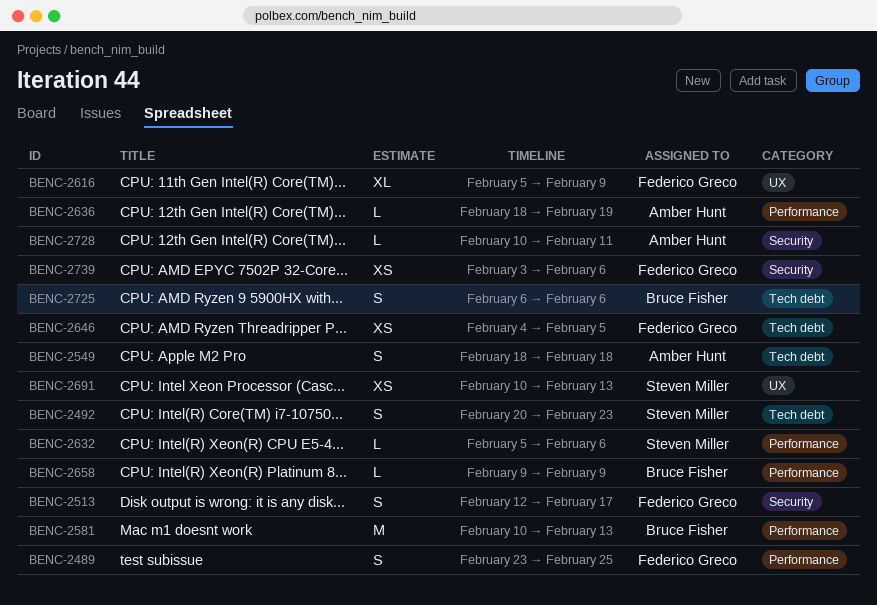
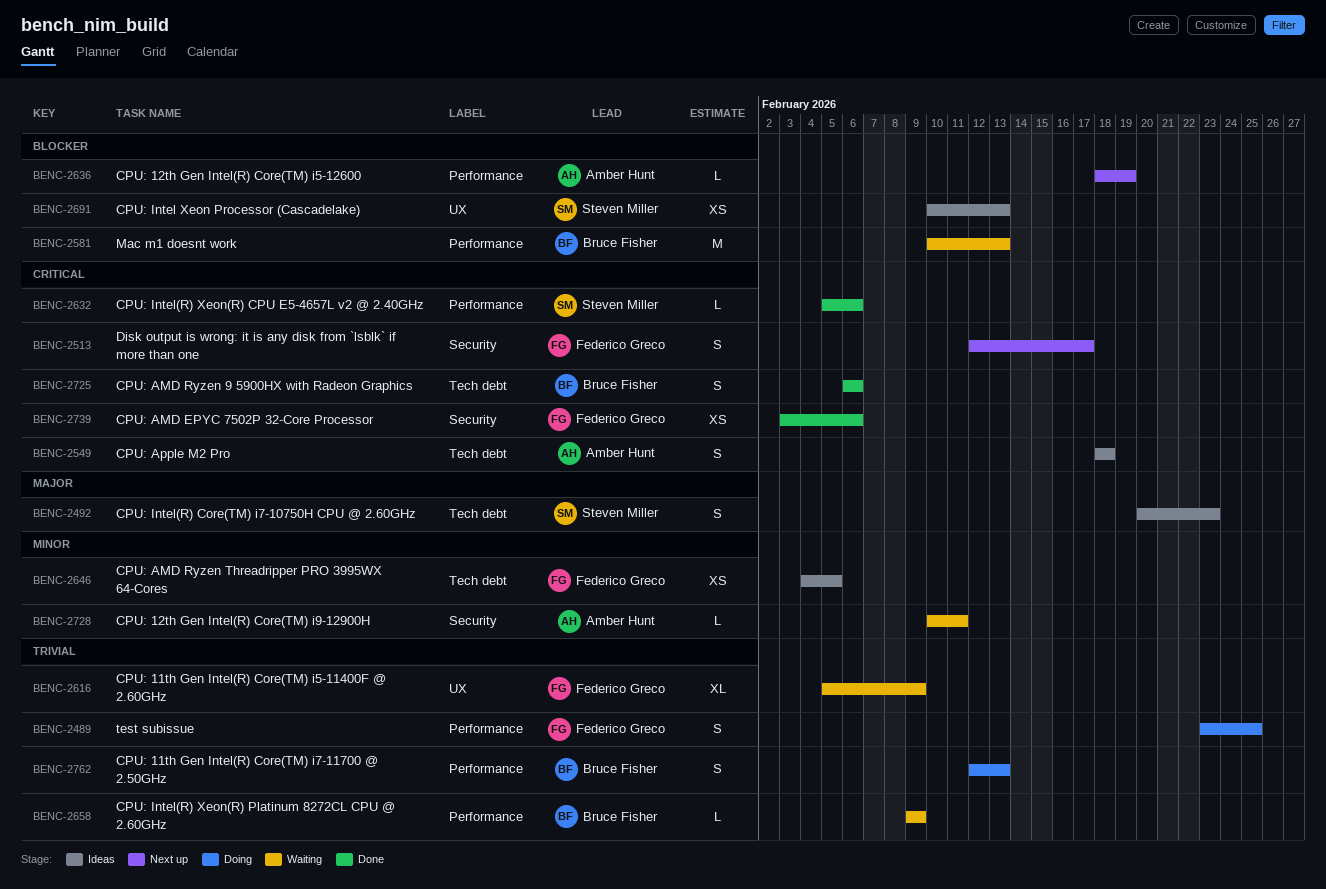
BENC-2762: none -> present

